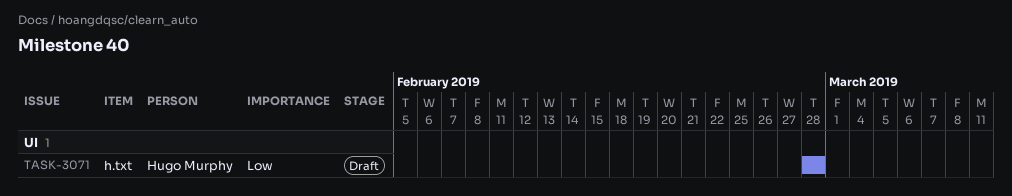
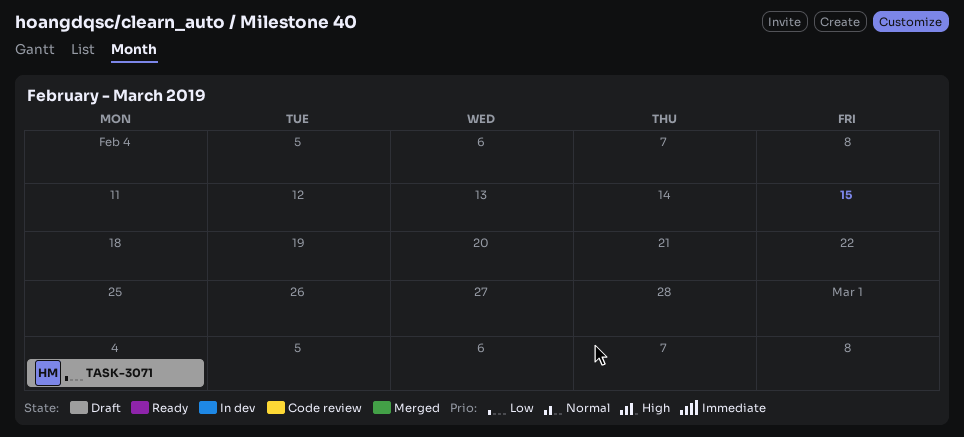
TASK-3071, start: Feb 28 -> Mar 4
TASK-3071, due: Feb 28 -> Mar 4

